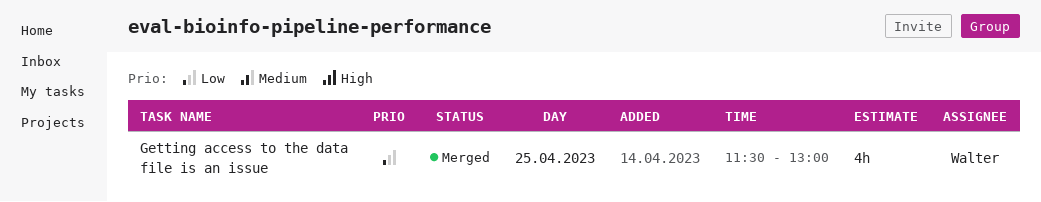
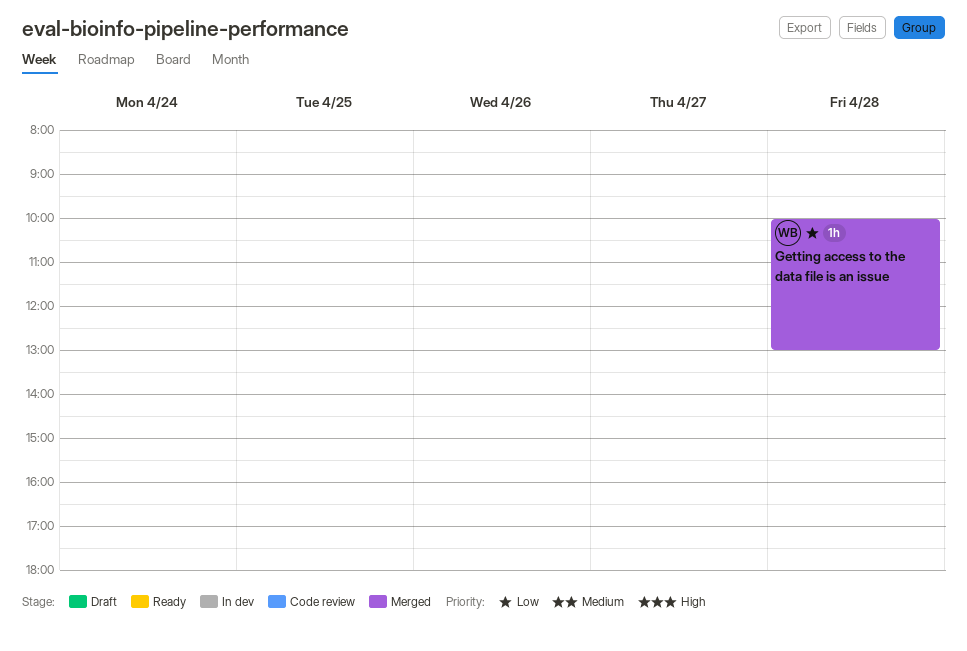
Getting access to the data file is an issue, estimate: 4h -> 1h
Getting access to the data file is an issue, day: Apr 25 -> Apr 28
Getting access to the data file is an issue, begins: 11:30 -> 10:00

